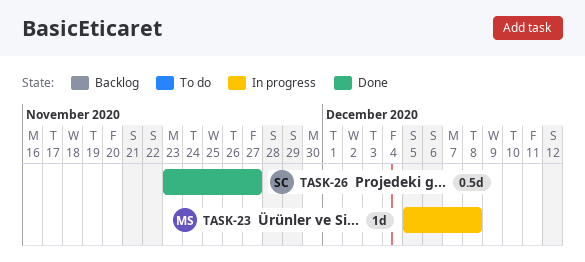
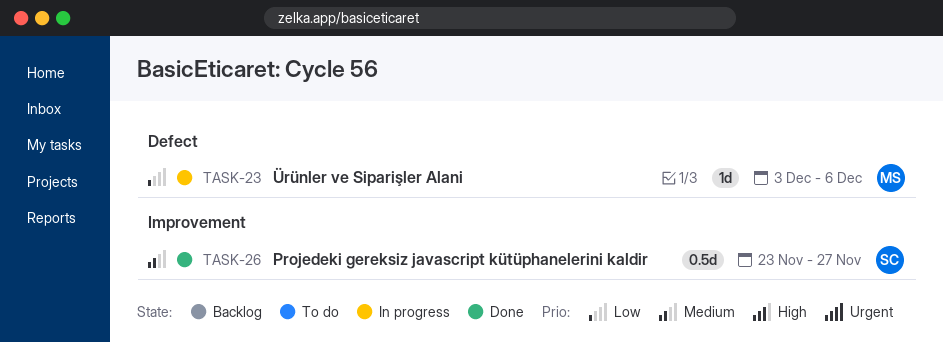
TASK-23, start: Dec 5 -> Dec 3
TASK-23, due: Dec 8 -> Dec 6

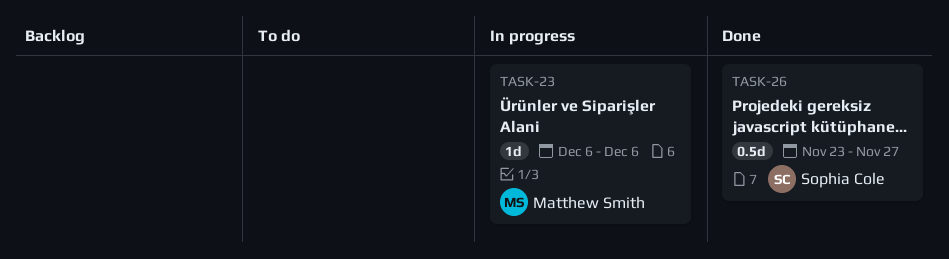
TASK-23, start: Dec 3 -> Dec 6

